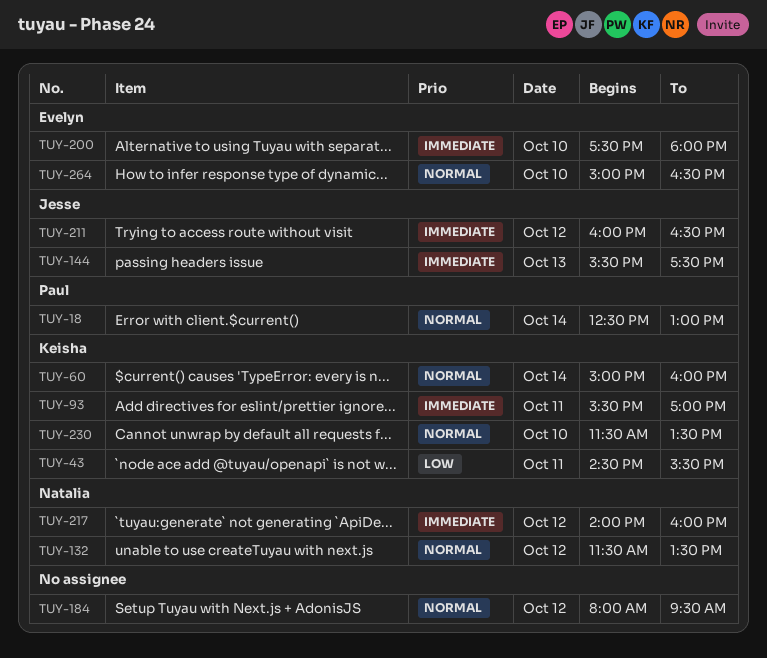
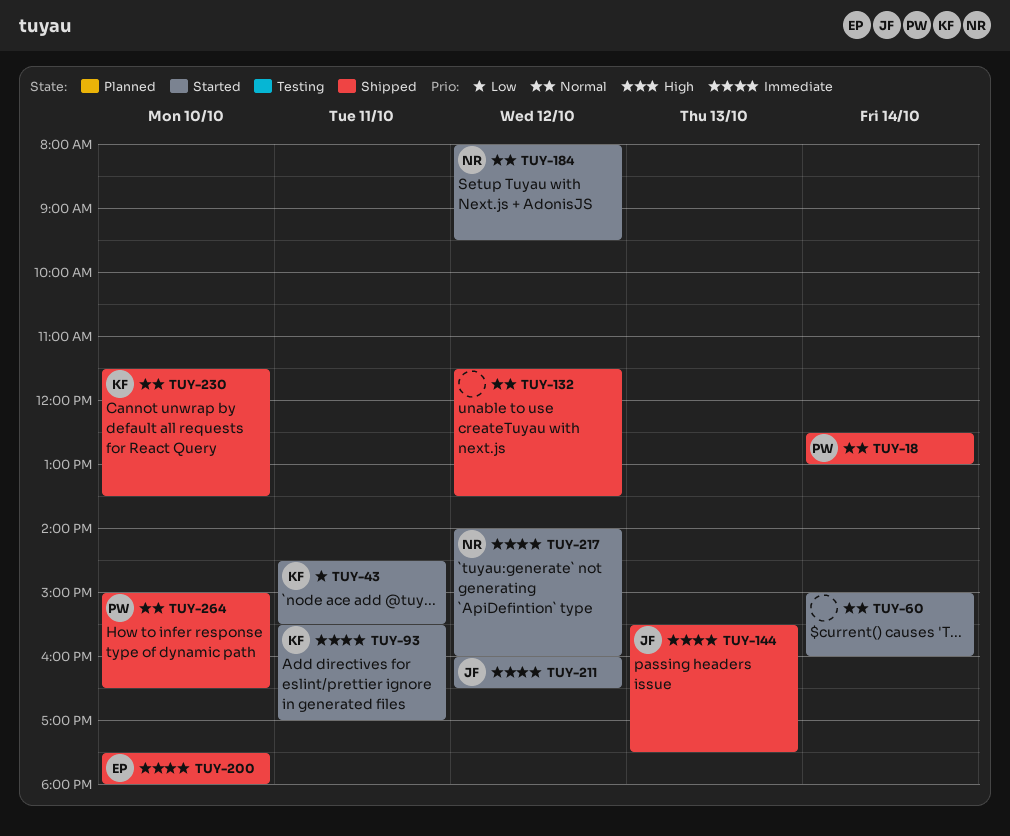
TUY-60, owner: Keisha -> none
TUY-132, owner: Natalia -> none
TUY-184, owner: none -> Natalia
TUY-264, owner: Evelyn -> Paul

